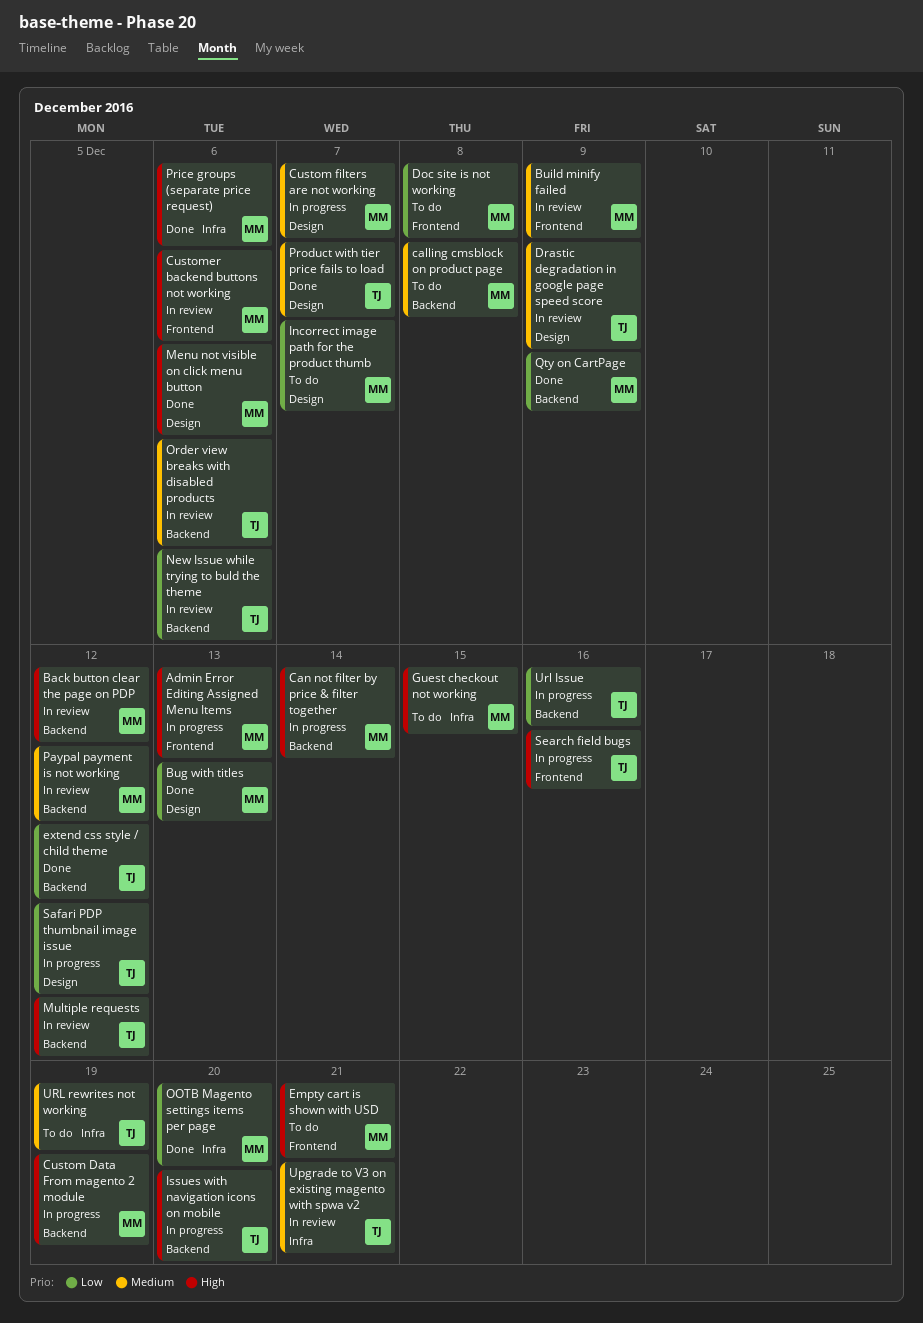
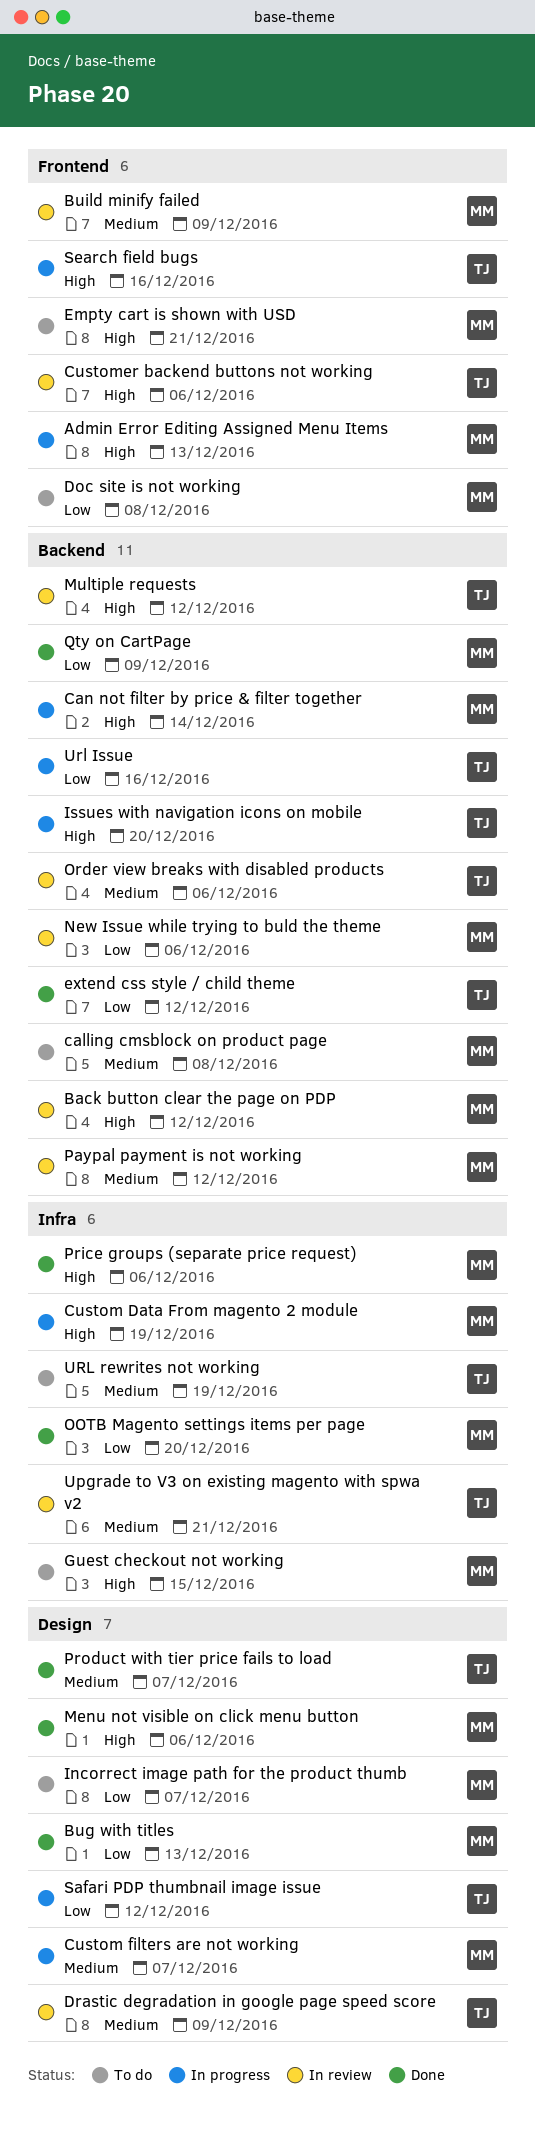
Custom Data From magento 2 module, label: Backend -> Infra
Customer backend buttons not working, owner: MM -> TJ
New Issue while trying to buld the theme, owner: TJ -> MM

